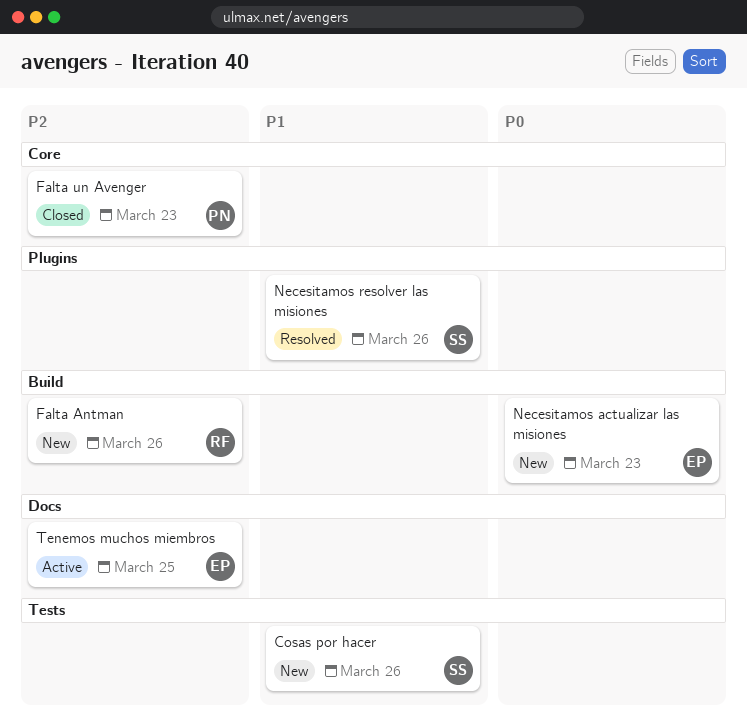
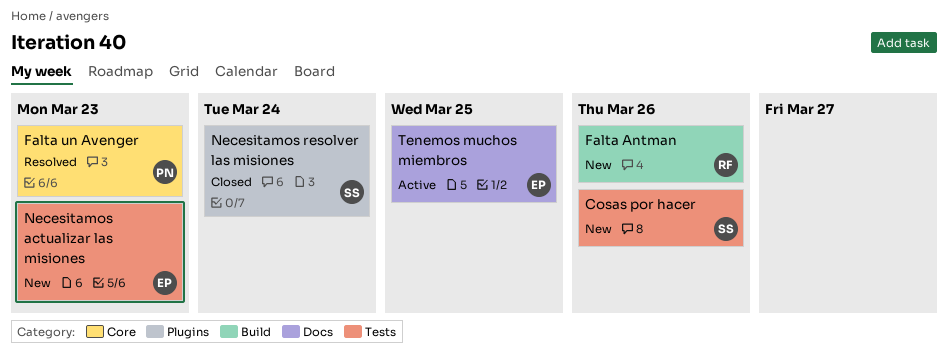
Falta un Avenger, status: Closed -> Resolved
Necesitamos actualizar las misiones, label: Build -> Tests
Necesitamos resolver las misiones, status: Resolved -> Closed
Necesitamos resolver las misiones, due: Mar 26 -> Mar 24

